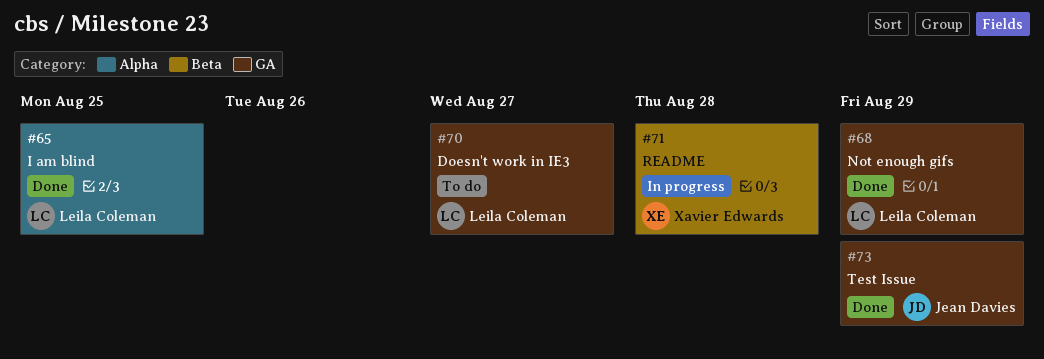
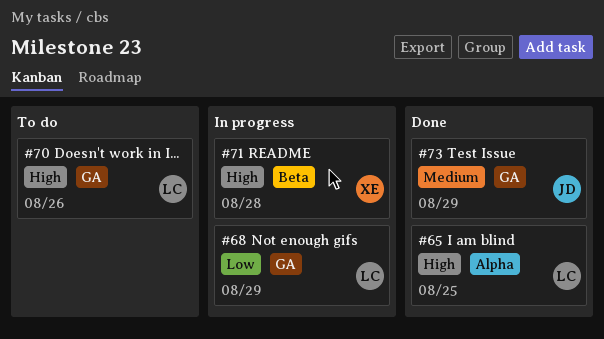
#68, status: Done -> In progress
#70, due: Aug 27 -> Aug 26

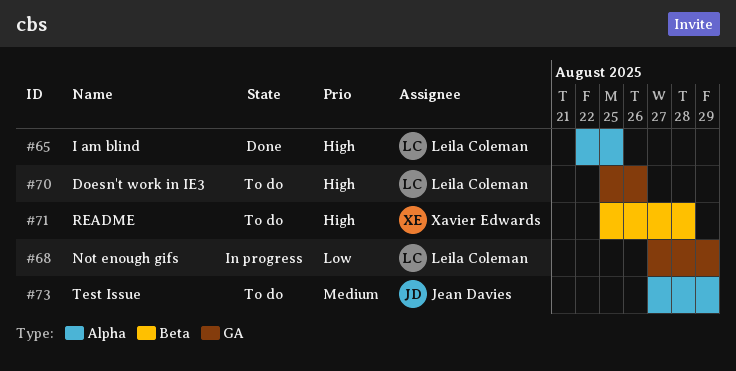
#71, status: In progress -> To do
#73, status: Done -> To do
#73, label: GA -> Alpha

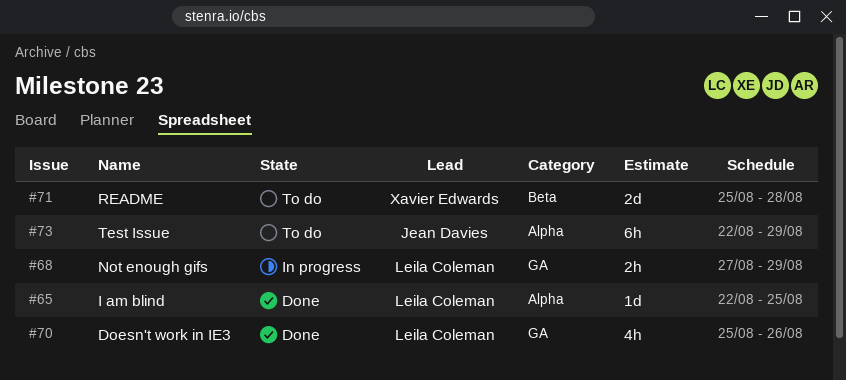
#70, status: To do -> Done
#73, start: Aug 27 -> Aug 22

